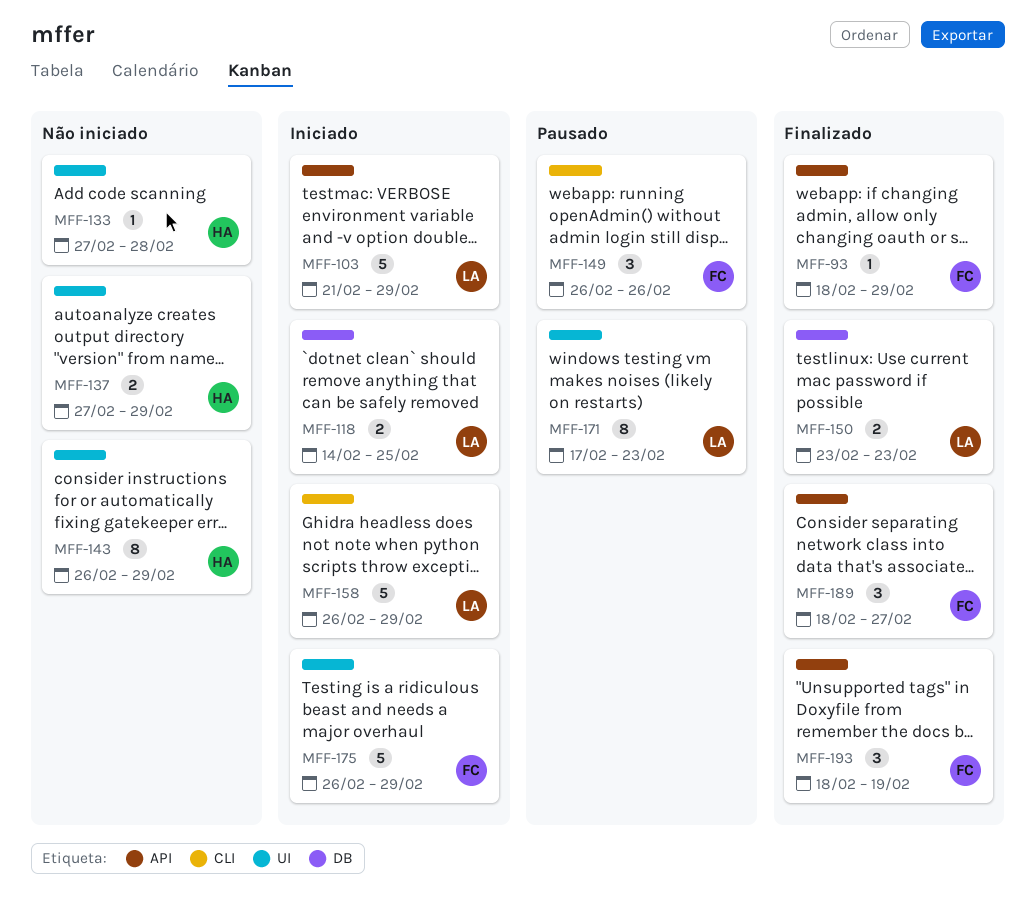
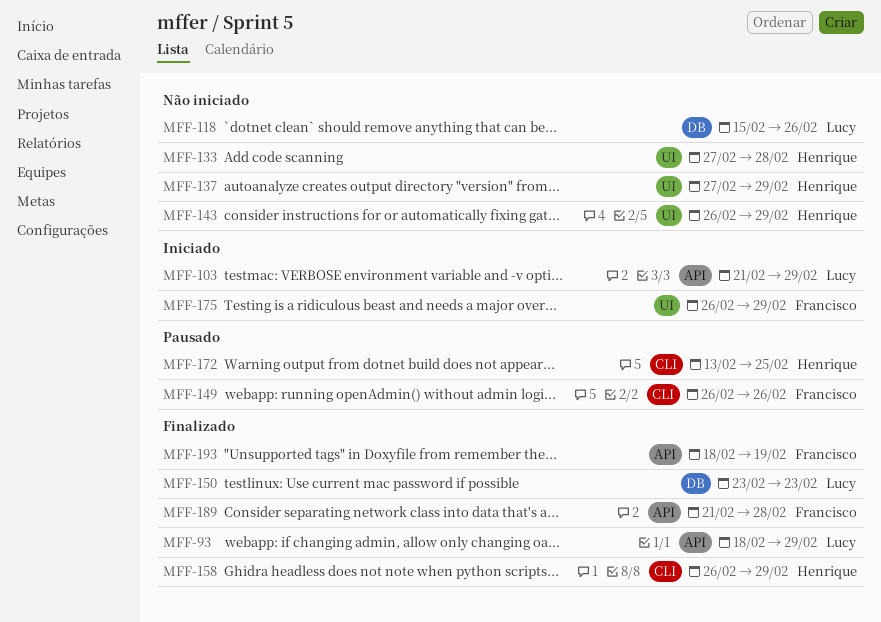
MFF-93, owner: Francisco -> Lucy
MFF-118, status: Iniciado -> Não iniciado
MFF-118, start: Feb 14 -> Feb 15
MFF-118, due: Feb 25 -> Feb 26
MFF-158, status: Iniciado -> Finalizado
MFF-158, owner: Lucy -> Henrique
MFF-171: present -> none
MFF-172: none -> present
MFF-189, start: Feb 18 -> Feb 21
MFF-189, due: Feb 27 -> Feb 28

